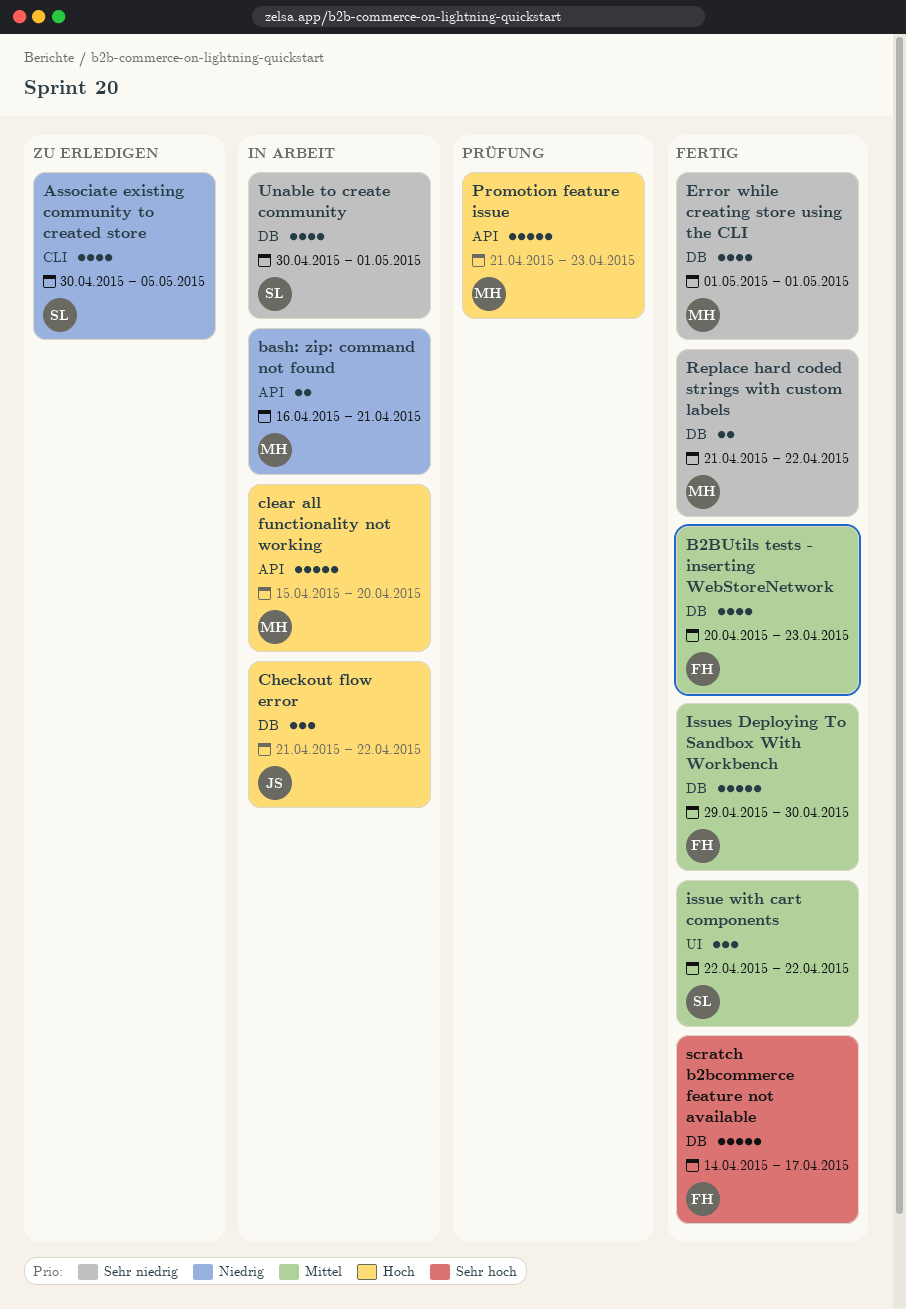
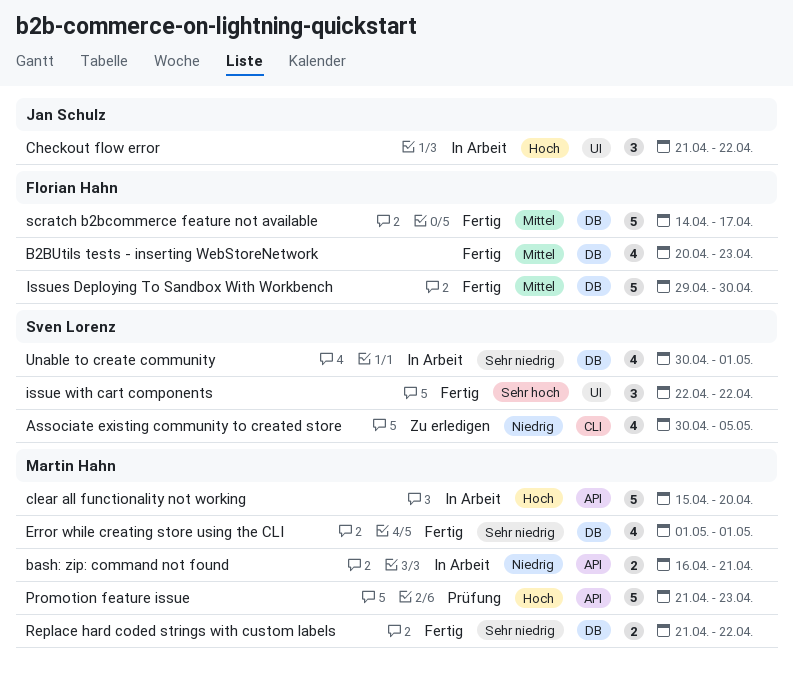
Checkout flow error, label: DB -> UI
issue with cart components, priority: Mittel -> Sehr hoch
scratch b2bcommerce feature not available, priority: Sehr hoch -> Mittel

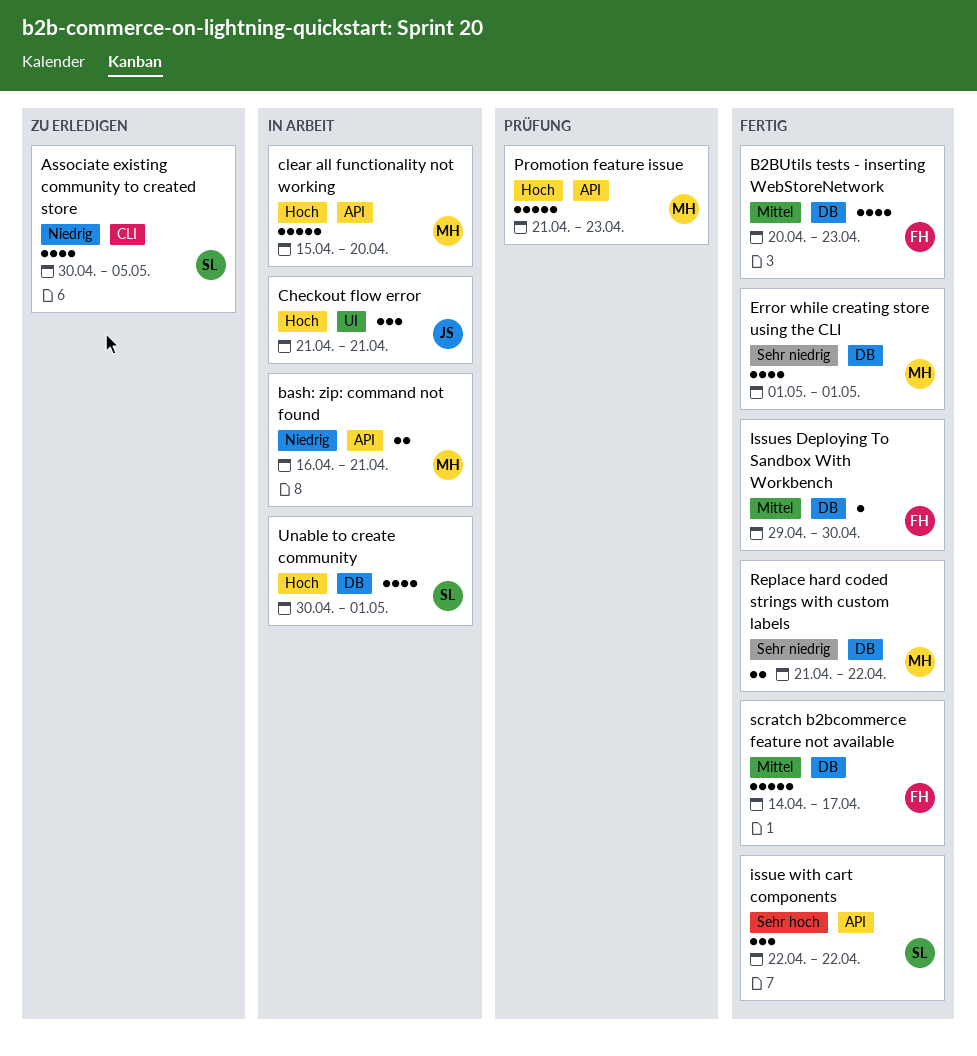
Checkout flow error, due: Apr 22 -> Apr 21
issue with cart components, label: UI -> API
Issues Deploying To Sandbox With Workbench, estimate: 5 -> 1
Unable to create community, priority: Sehr niedrig -> Hoch

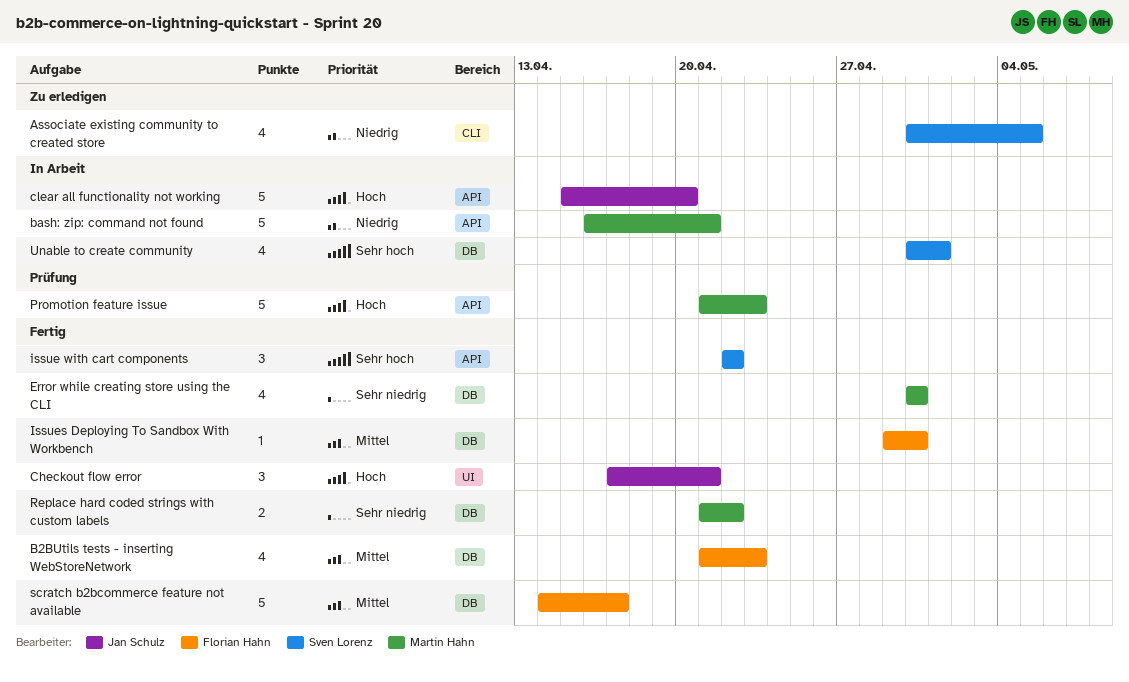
B2BUtils tests - inserting WebStoreNetwork, start: Apr 20 -> Apr 21
bash: zip: command not found, estimate: 2 -> 5
Checkout flow error, status: In Arbeit -> Fertig
Checkout flow error, start: Apr 21 -> Apr 17
clear all functionality not working, owner: Martin Hahn -> Jan Schulz
Error while creating store using the CLI, start: May 1 -> Apr 30
Error while creating store using the CLI, due: May 1 -> Apr 30
Unable to create community, priority: Hoch -> Sehr hoch

